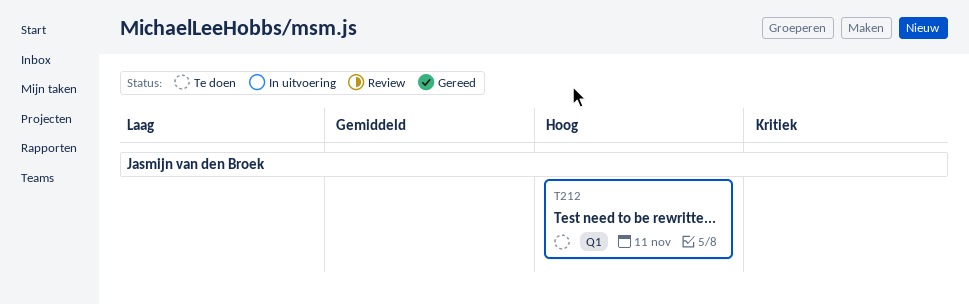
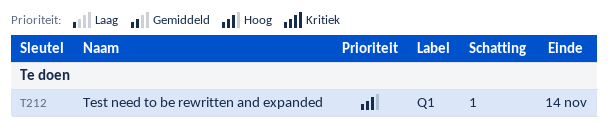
T212, due: Nov 11 -> Nov 14

